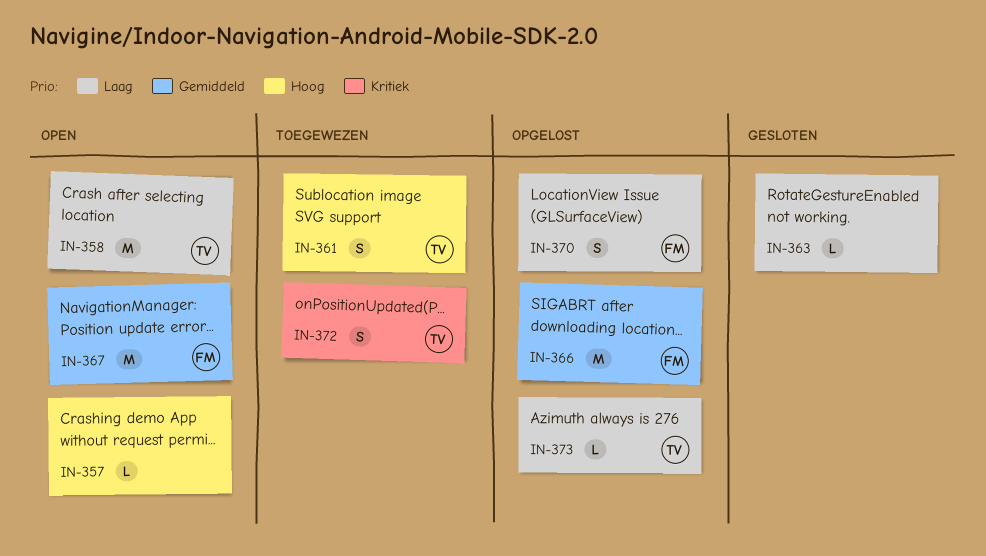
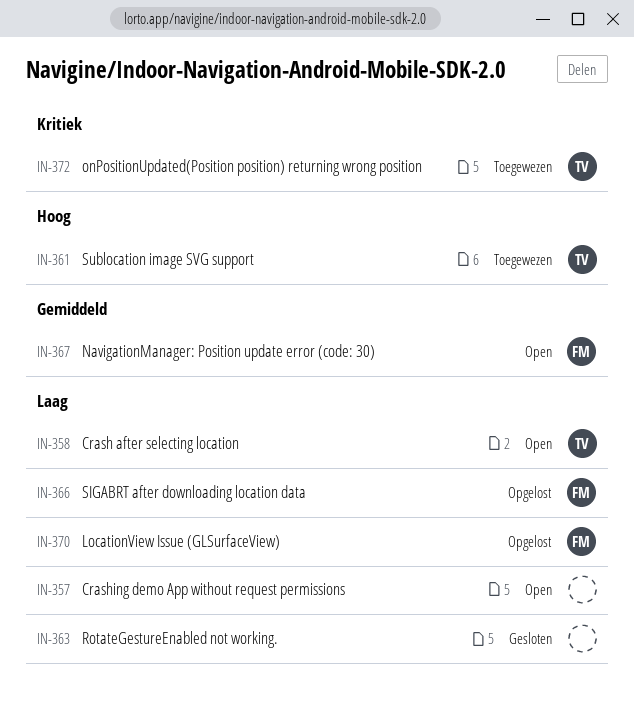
IN-357, priority: Hoog -> Laag
IN-366, priority: Gemiddeld -> Laag
IN-373: present -> none

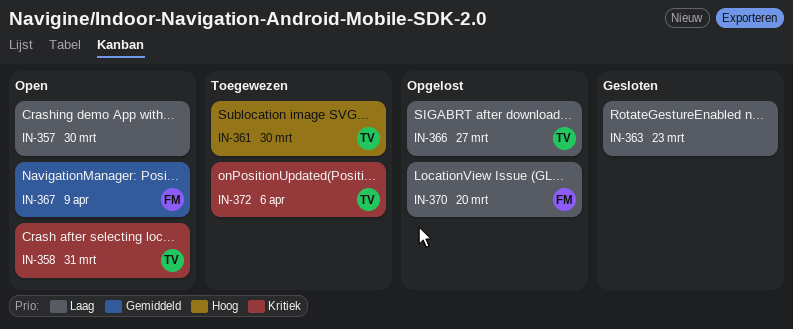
IN-358, priority: Laag -> Kritiek
IN-366, owner: FM -> TV

